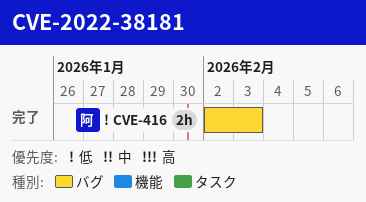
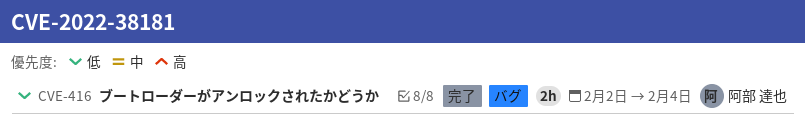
CVE-416, due: Feb 3 -> Feb 4

